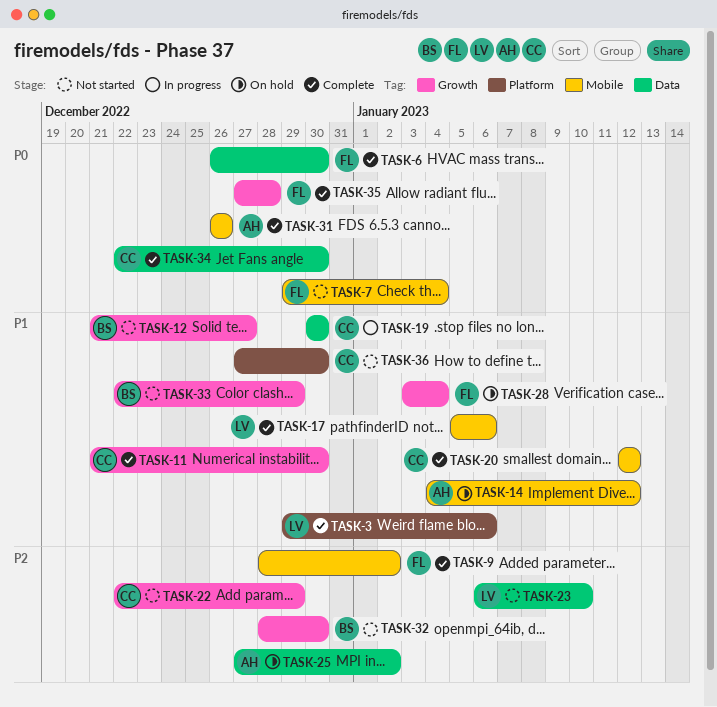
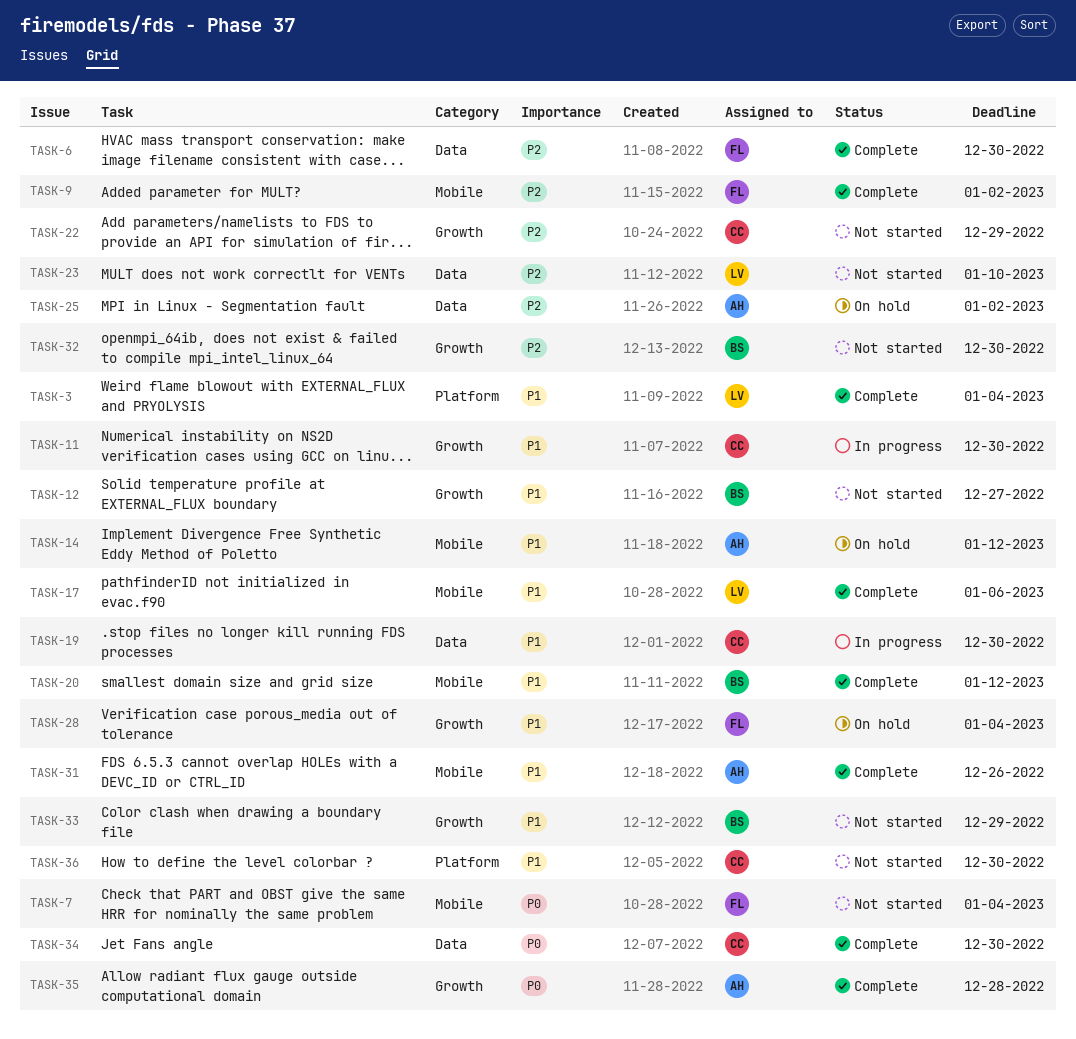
TASK-3, due: Jan 6 -> Jan 4
TASK-6, priority: P0 -> P2
TASK-11, status: Complete -> In progress
TASK-20, owner: CC -> BS
TASK-31, priority: P0 -> P1
TASK-35, owner: FL -> AH

